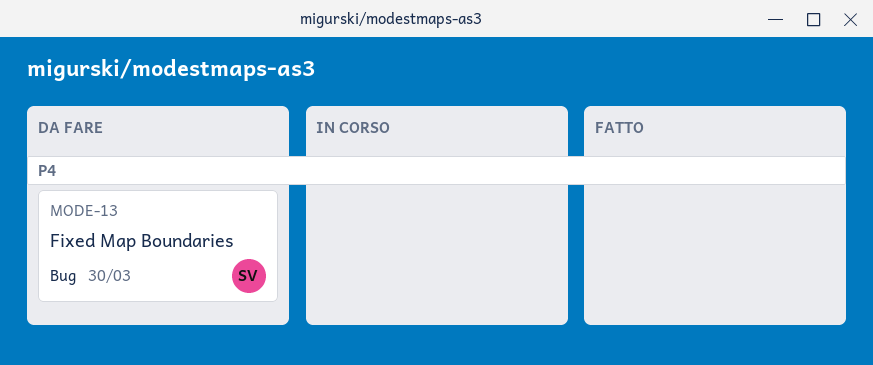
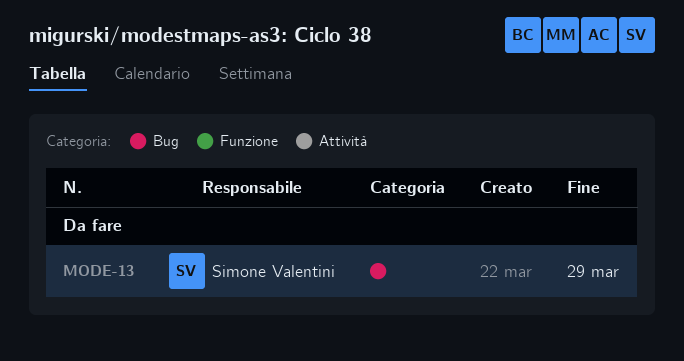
MODE-13, due: Mar 30 -> Mar 29

